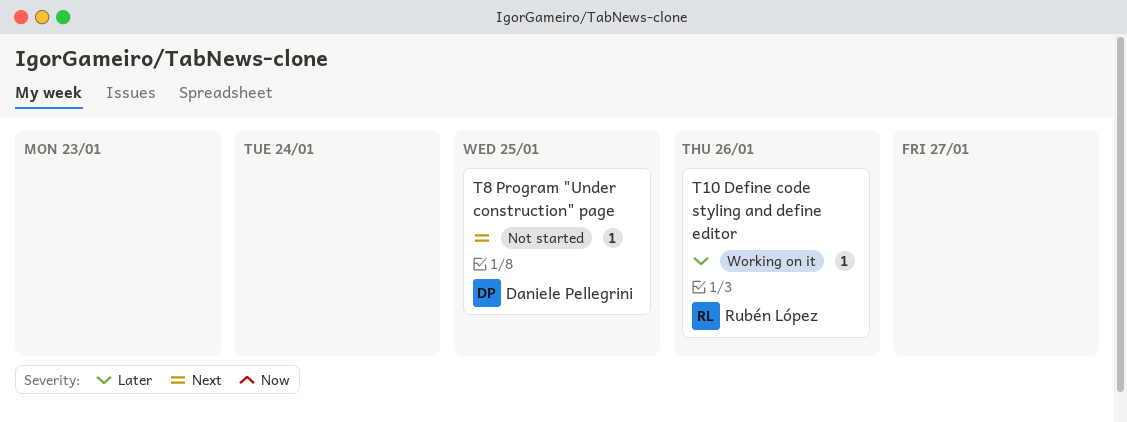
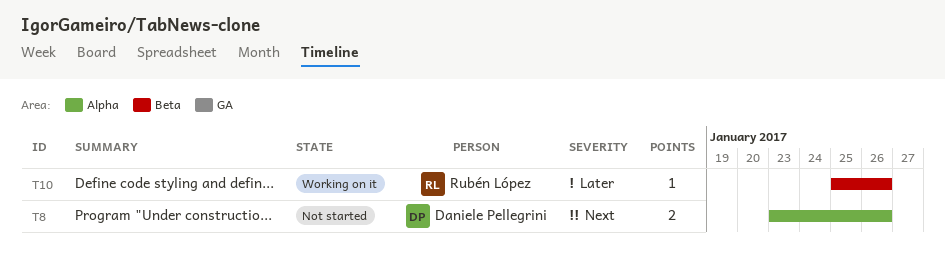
T8, estimate: 1 -> 2
T8, due: Jan 25 -> Jan 26

